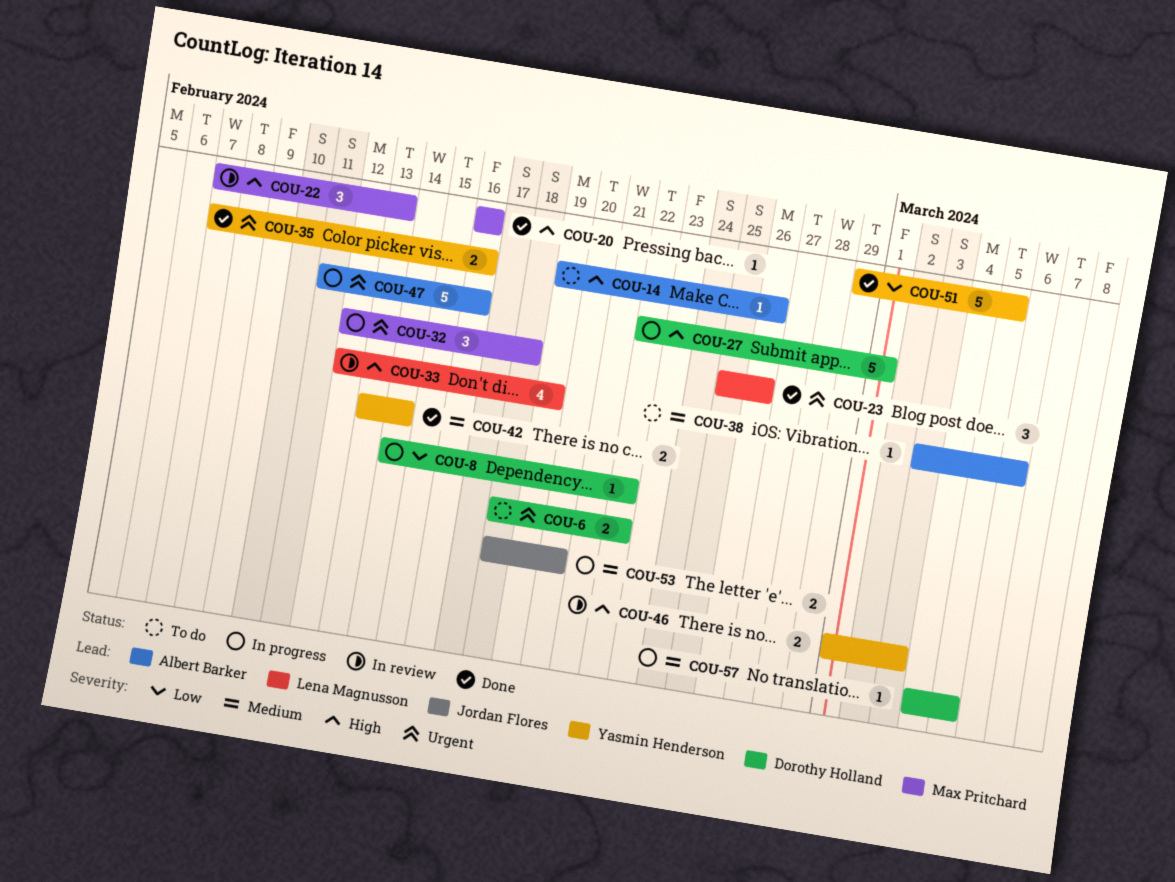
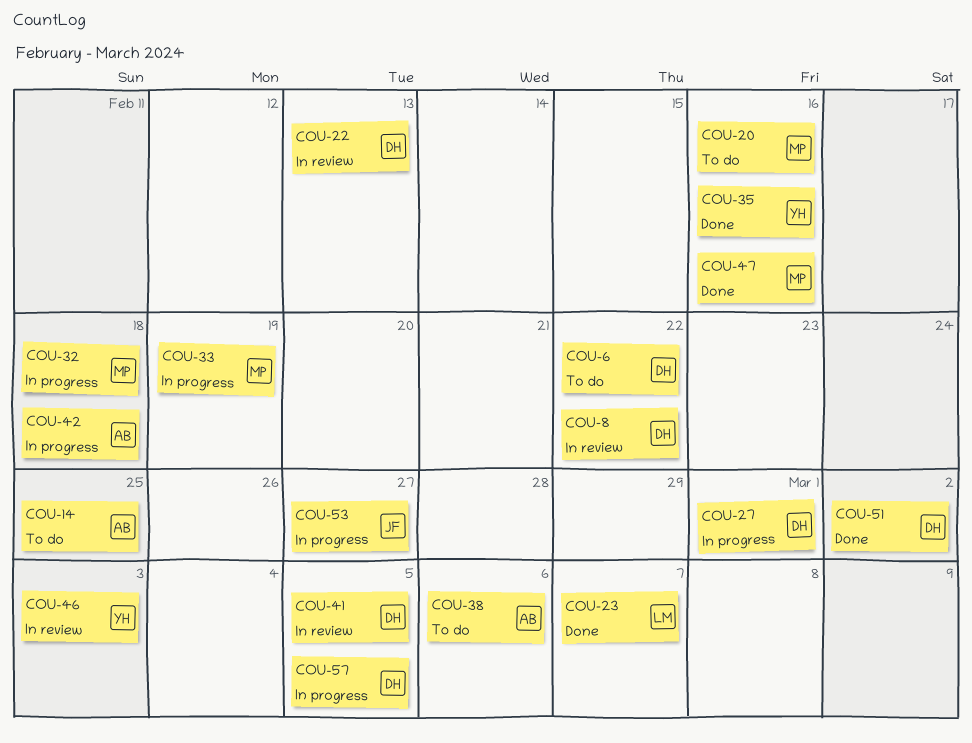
COU-8, status: In progress -> In review
COU-14, due: Feb 26 -> Feb 25
COU-20, status: Done -> To do
COU-22, owner: Max Pritchard -> Dorothy Holland
COU-23, due: Feb 26 -> Mar 7
COU-33, status: In review -> In progress
COU-33, owner: Lena Magnusson -> Max Pritchard
COU-41: none -> present
COU-42, status: Done -> In progress
COU-42, owner: Yasmin Henderson -> Albert Barker
COU-42, due: Feb 14 -> Feb 18
COU-47, status: In progress -> Done
COU-47, owner: Albert Barker -> Max Pritchard
COU-51, owner: Yasmin Henderson -> Dorothy Holland
COU-51, due: Mar 5 -> Mar 2
COU-53, due: Feb 20 -> Feb 27

